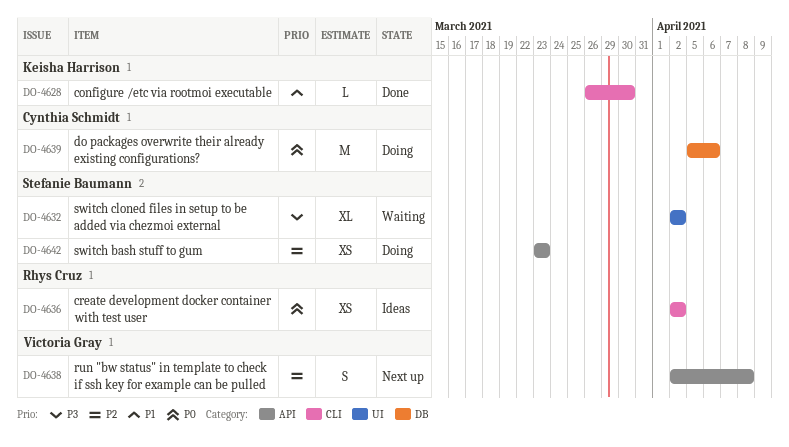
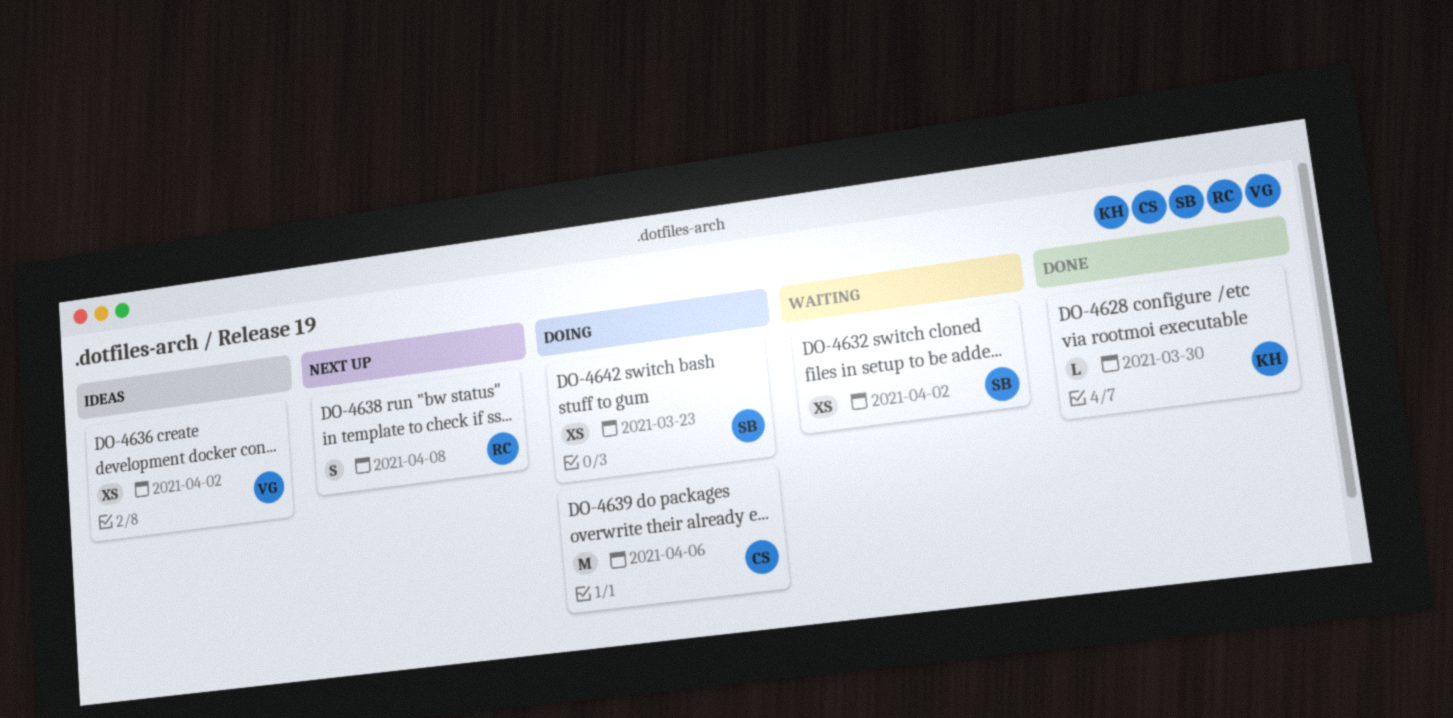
DO-4632, estimate: XL -> XS
DO-4636, owner: Rhys Cruz -> Victoria Gray
DO-4638, owner: Victoria Gray -> Rhys Cruz

